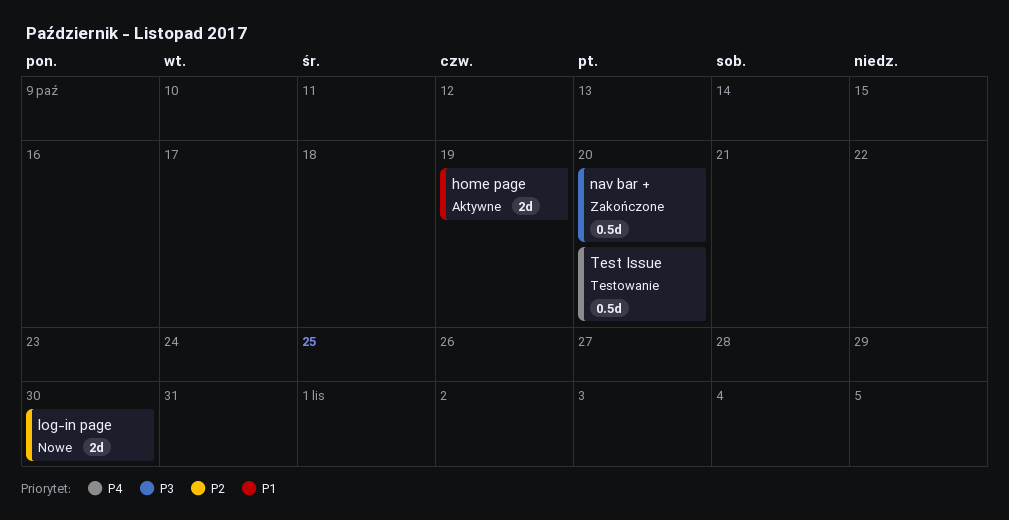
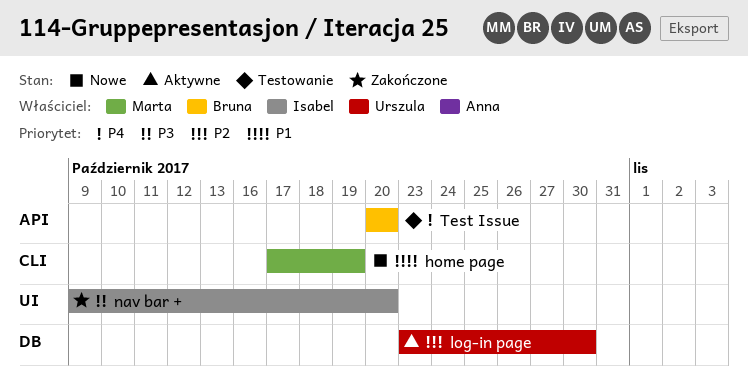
home page, status: Aktywne -> Nowe
log-in page, status: Nowe -> Aktywne

